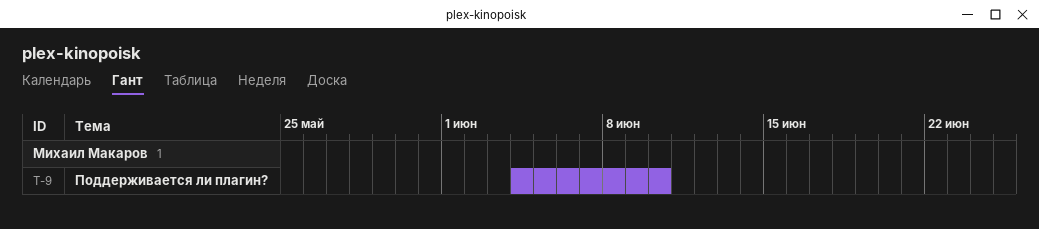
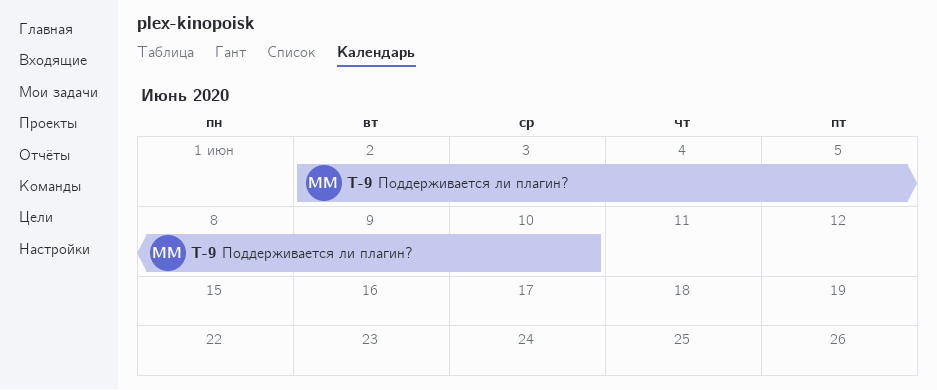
T-9, start: Jun 4 -> Jun 2

